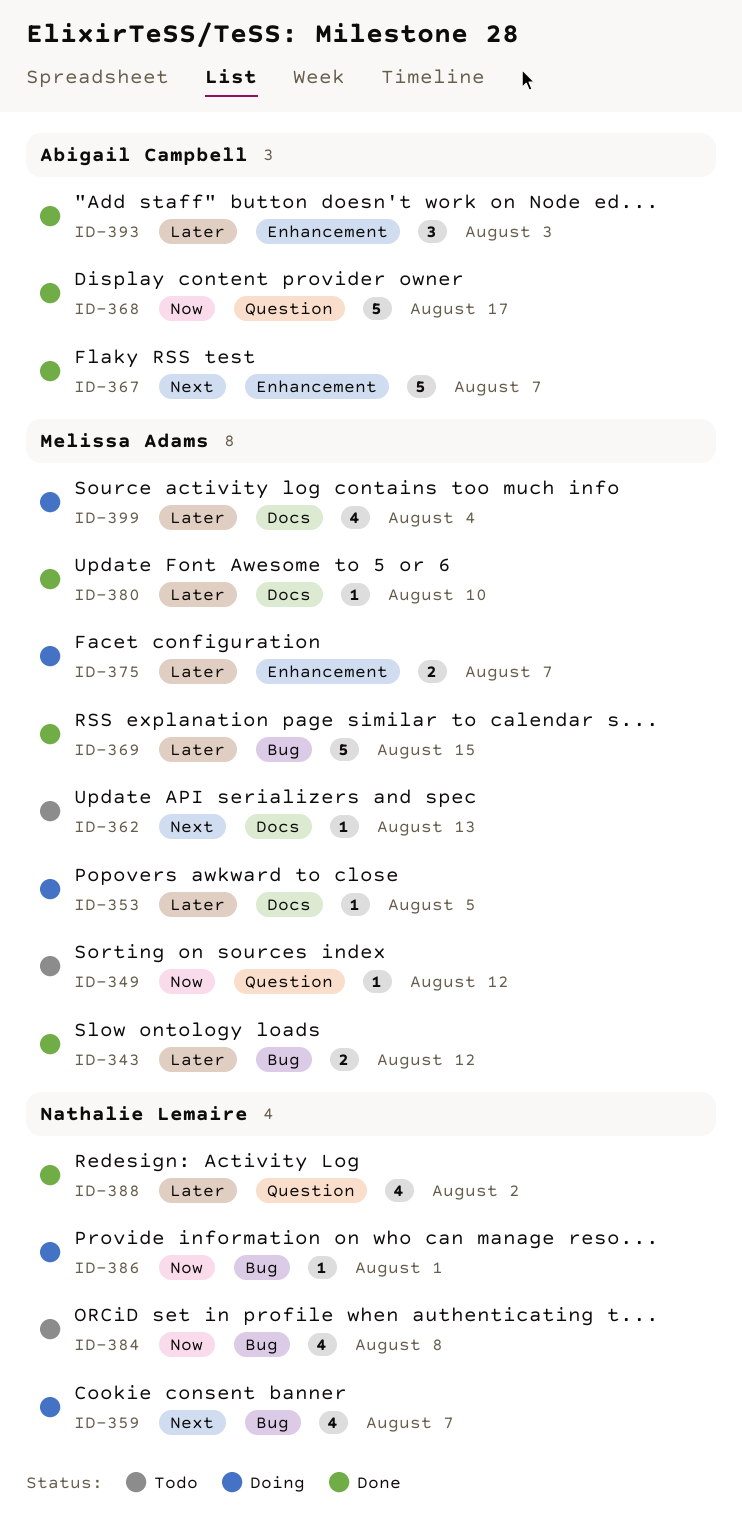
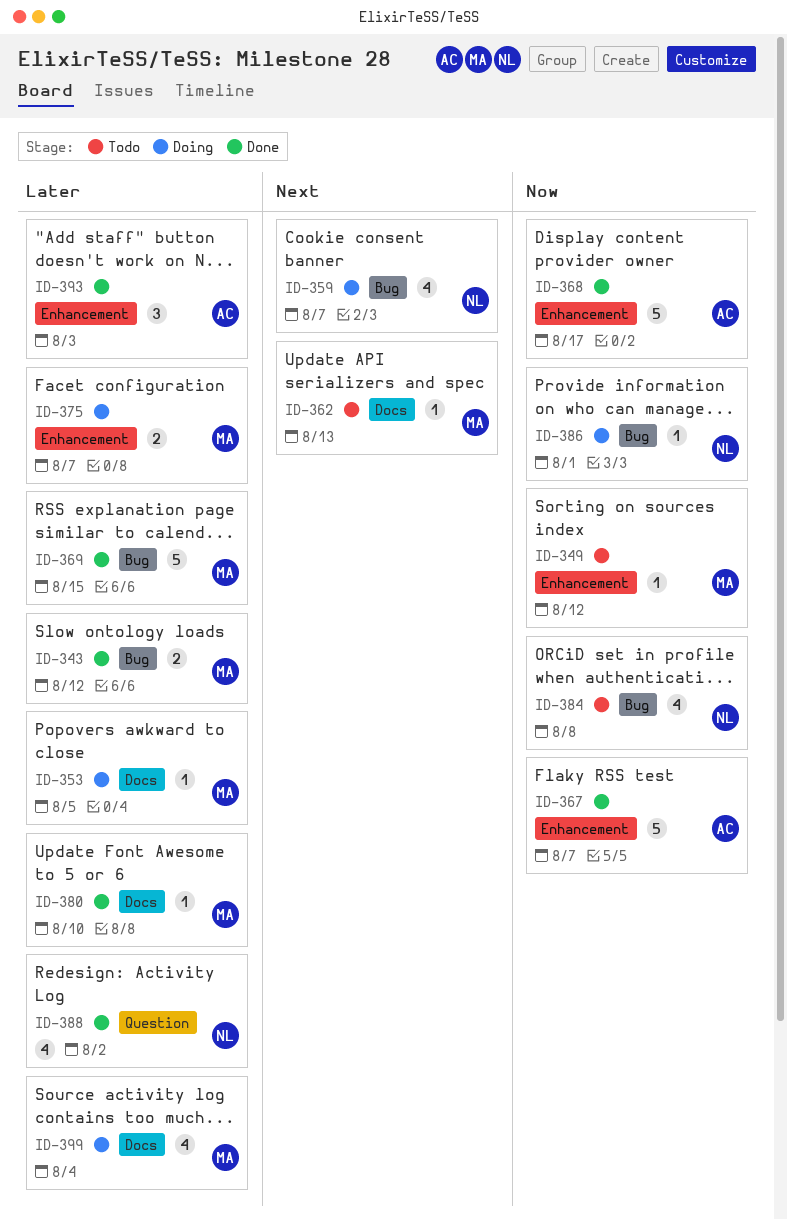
ID-349, label: Question -> Enhancement
ID-367, priority: Next -> Now
ID-368, label: Question -> Enhancement

